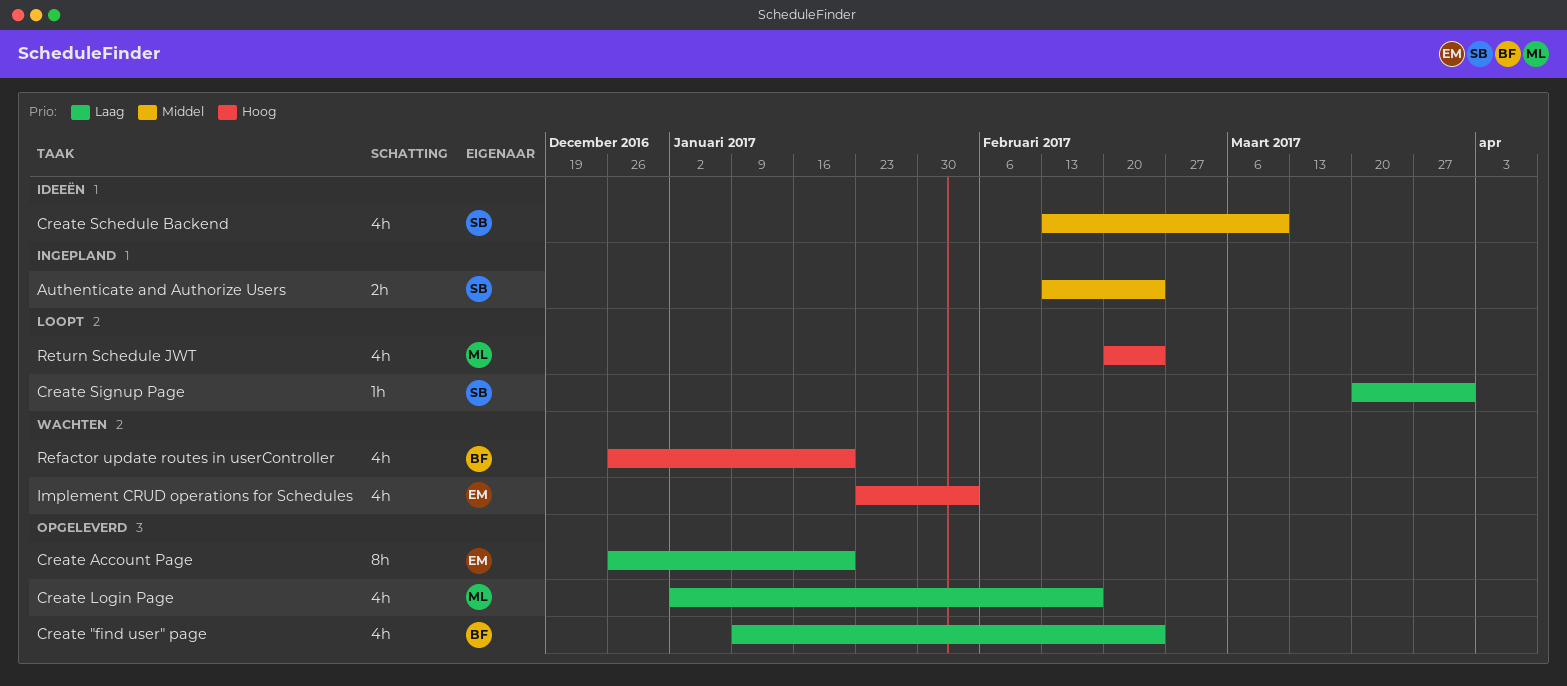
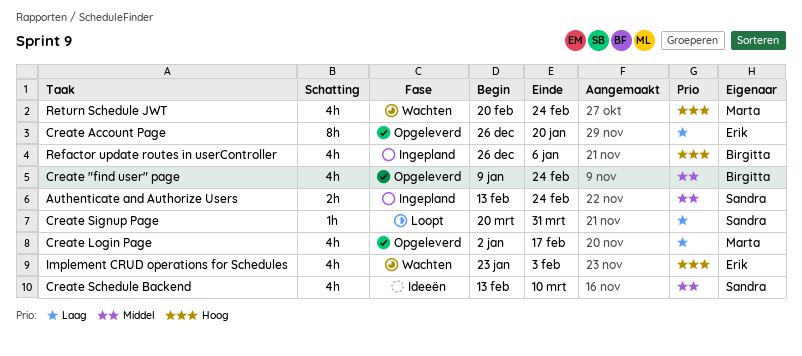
Create "find user" page, priority: Laag -> Middel
Refactor update routes in userController, status: Wachten -> Ingepland
Refactor update routes in userController, due: Jan 20 -> Jan 6
Return Schedule JWT, status: Loopt -> Wachten

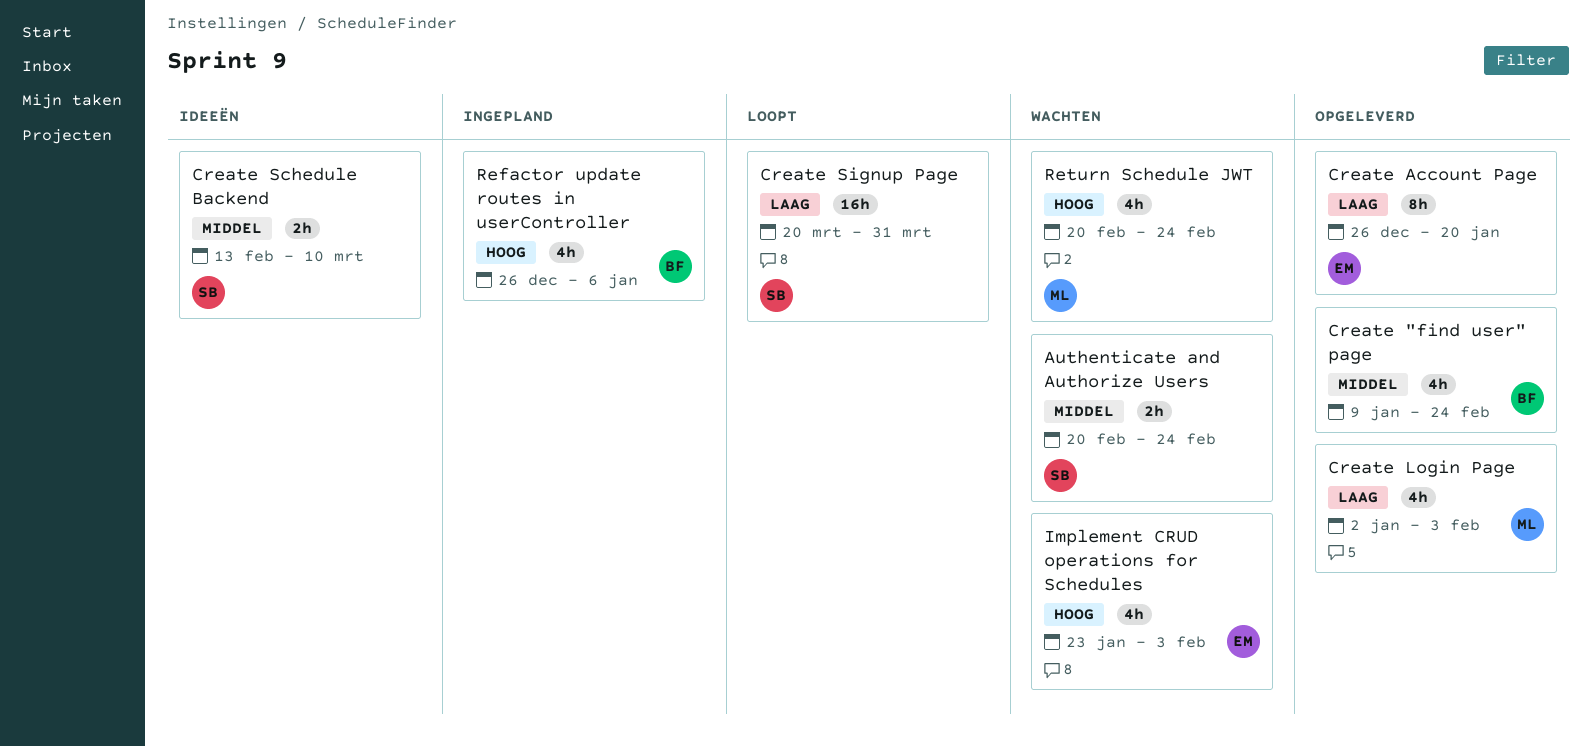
Authenticate and Authorize Users, status: Ingepland -> Wachten
Authenticate and Authorize Users, start: Feb 13 -> Feb 20
Create Login Page, due: Feb 17 -> Feb 3
Create Schedule Backend, estimate: 4h -> 2h
Create Signup Page, estimate: 1h -> 16h

